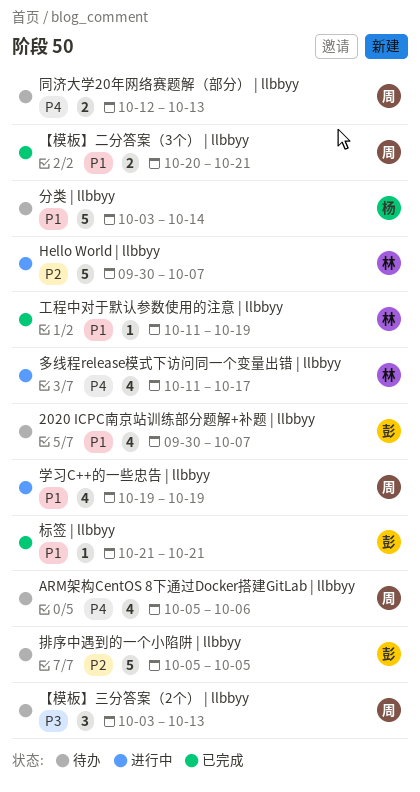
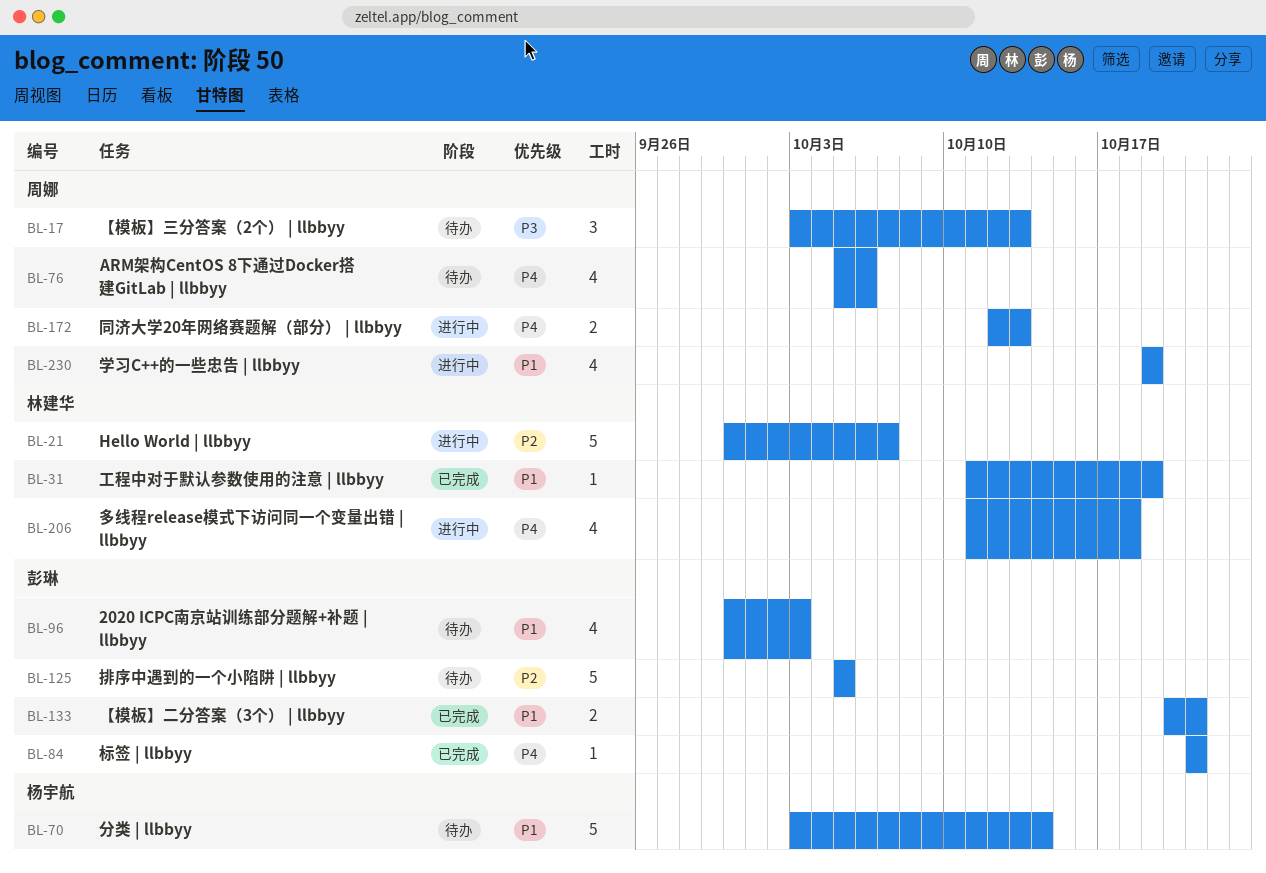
2020 ICPC南京站训练部分题解+补题 | llbbyy, due: Oct 7 -> Oct 3
【模板】二分答案（3个） | llbbyy, owner: 周娜 -> 彭琳
同济大学20年网络赛题解（部分） | llbbyy, status: 待办 -> 进行中
多线程release模式下访问同一个变量出错 | llbbyy, due: Oct 17 -> Oct 18
标签 | llbbyy, priority: P1 -> P4

